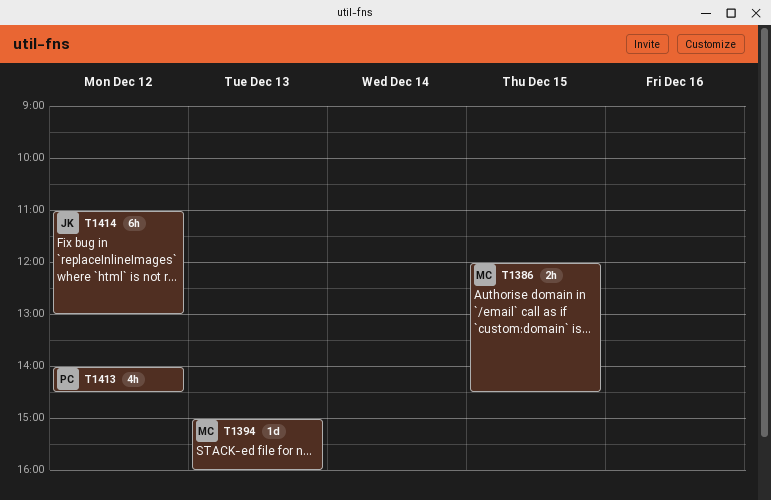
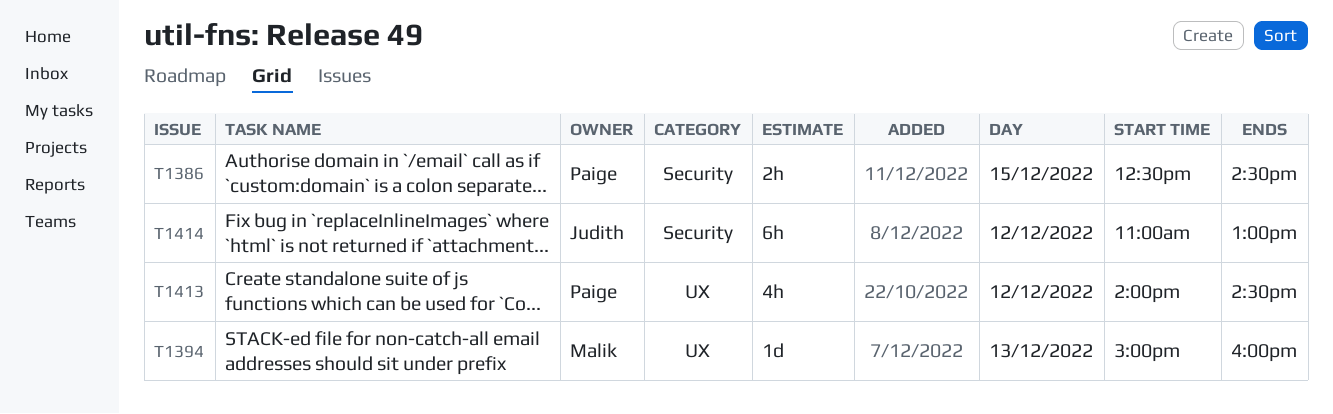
T1386, owner: Malik -> Paige
T1386, begins: 12:00 -> 12:30

